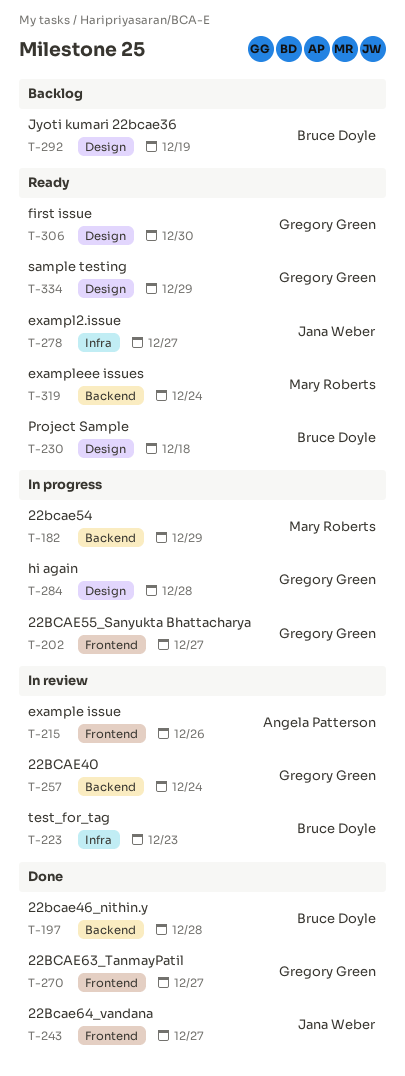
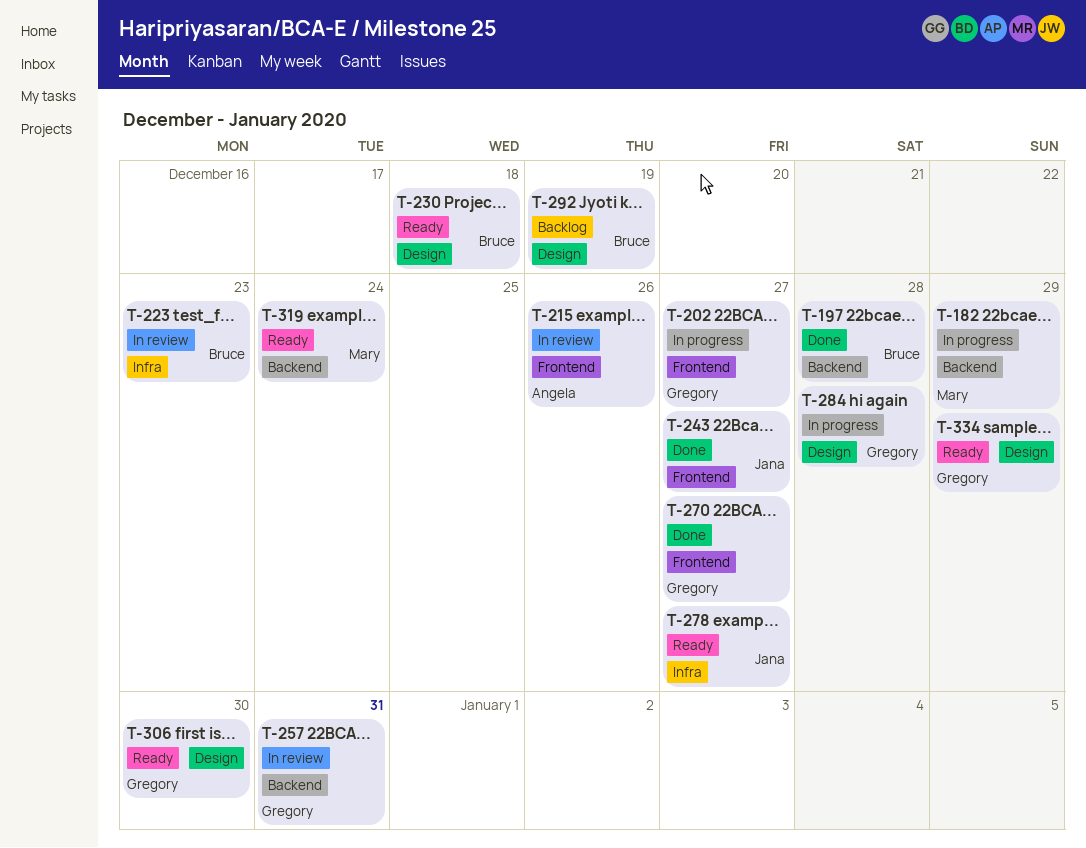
T-257, due: Dec 24 -> Dec 31

